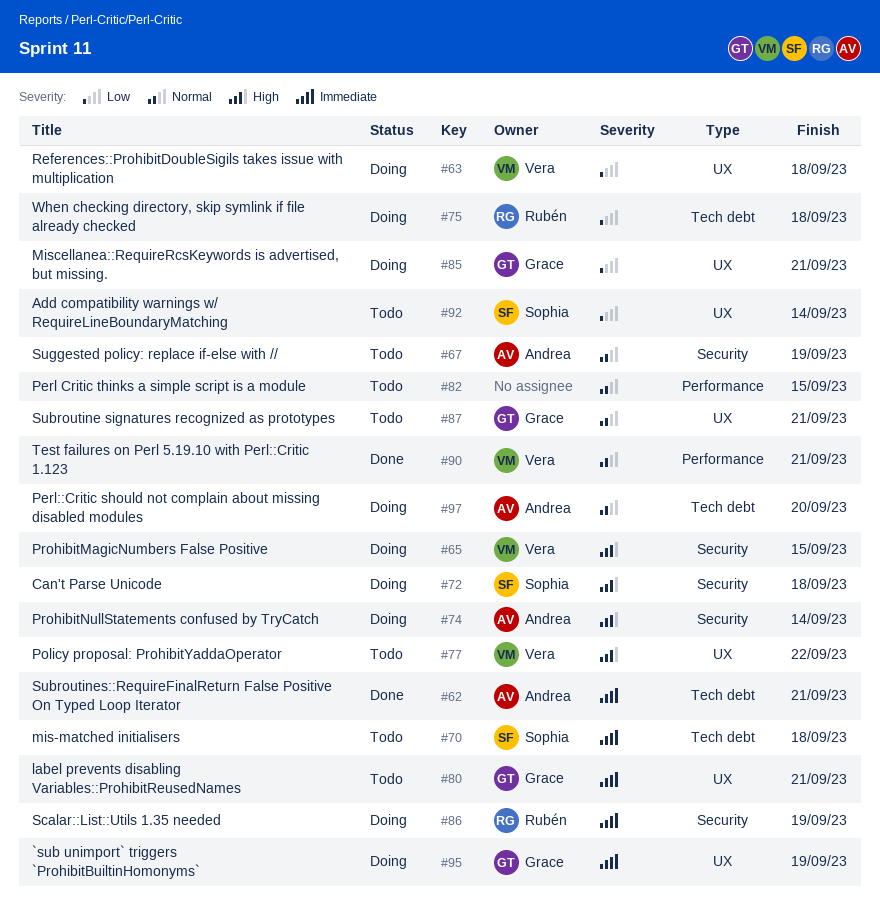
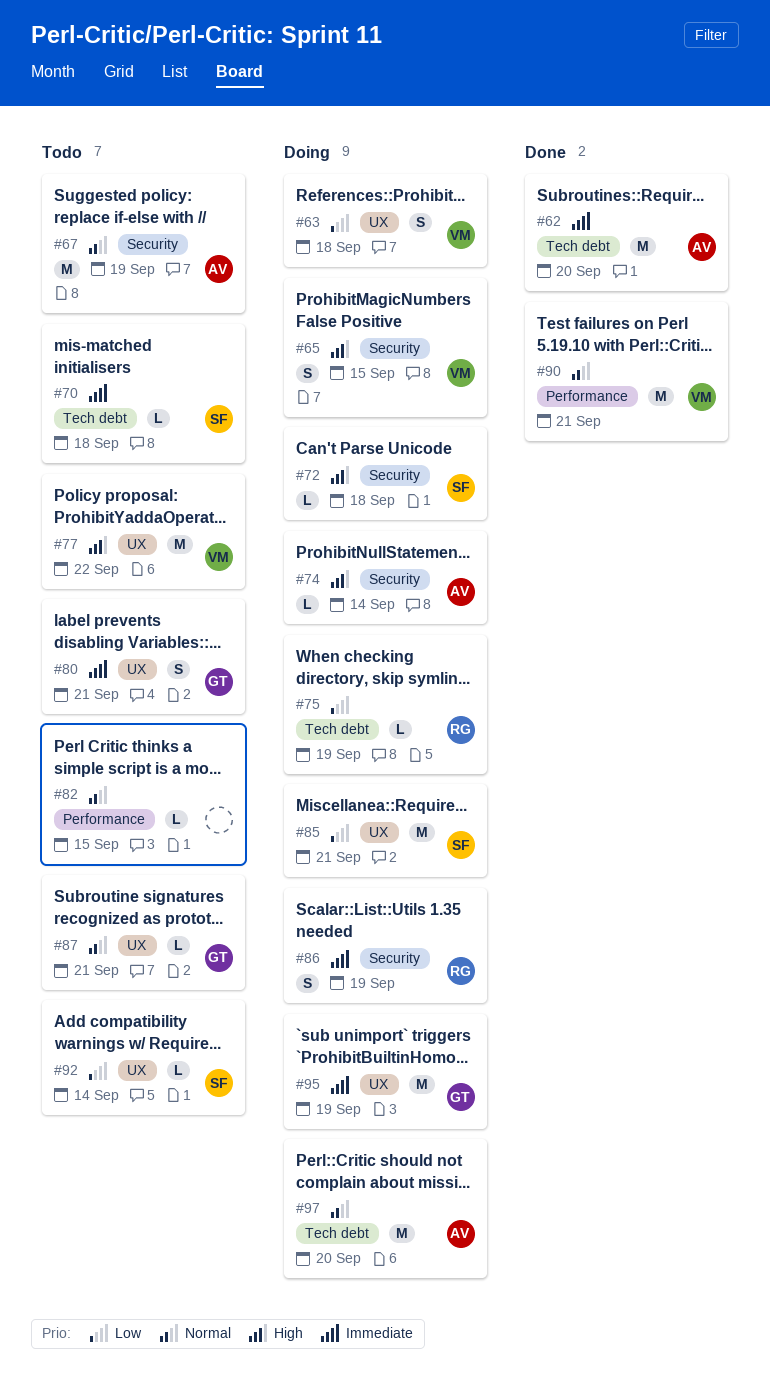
#62, due: Sep 21 -> Sep 20
#75, due: Sep 18 -> Sep 19
#85, owner: Grace -> Sophia

